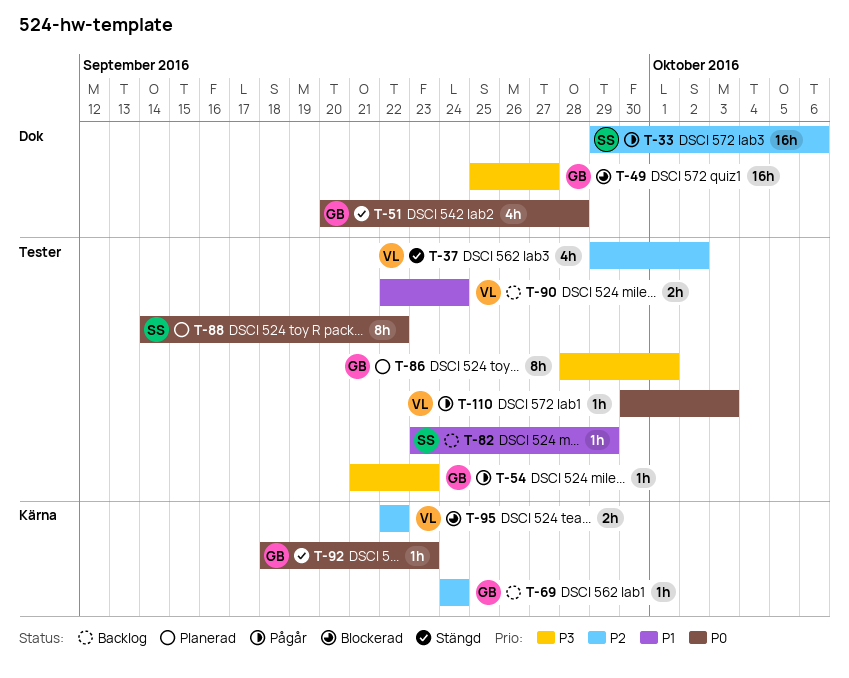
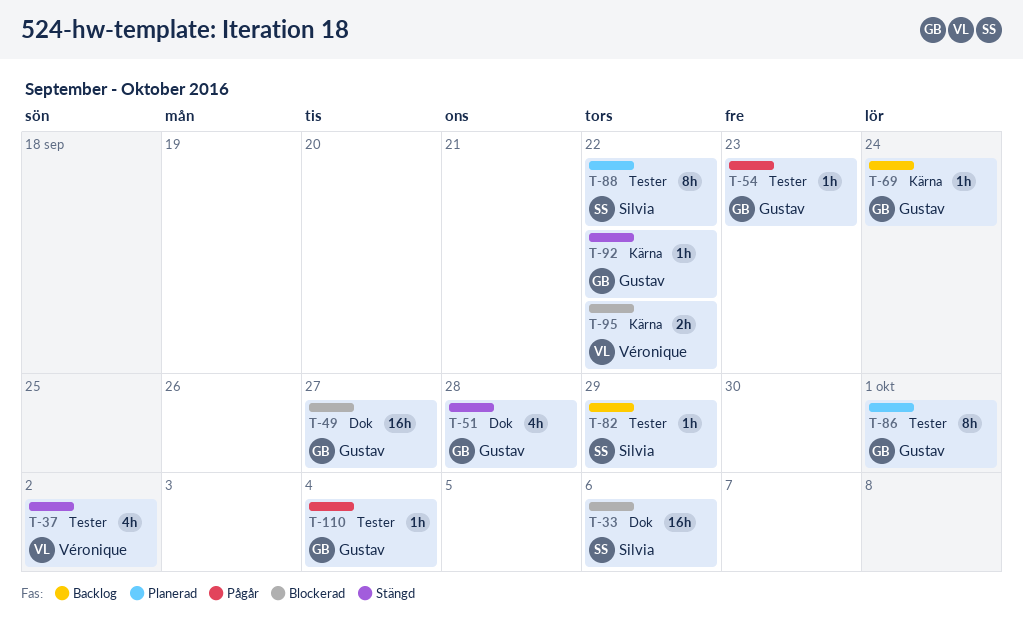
T-33, status: Pågår -> Blockerad
T-90: present -> none
T-92, due: Sep 23 -> Sep 22
T-110, owner: Véronique -> Gustav
T-110, due: Oct 3 -> Oct 4

